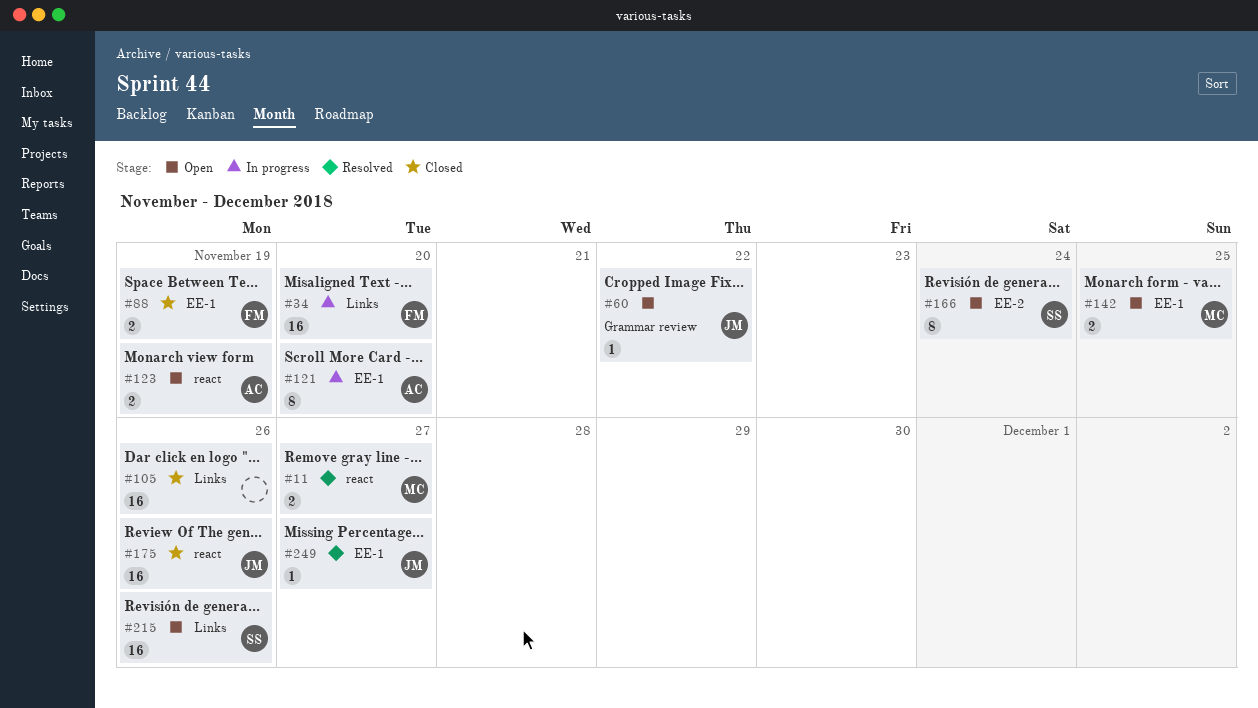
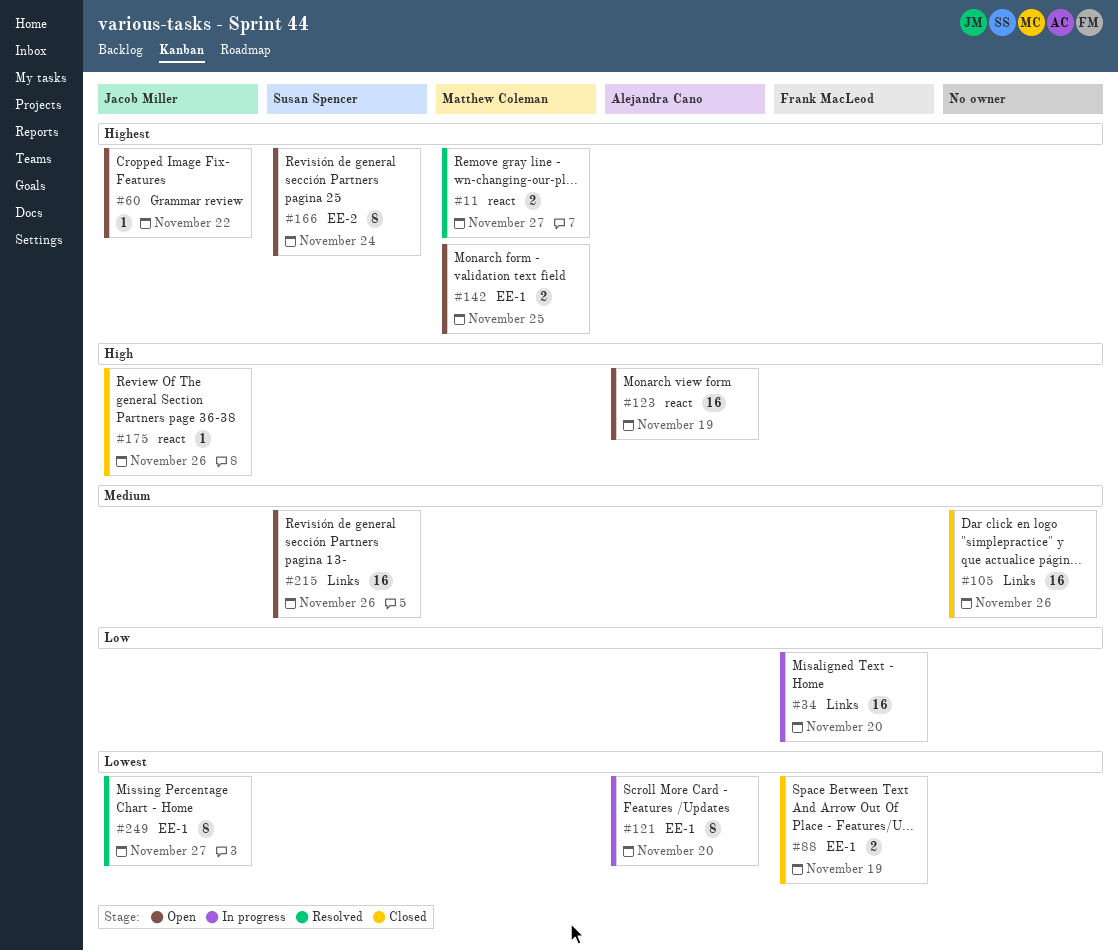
#123, estimate: 2 -> 16
#175, estimate: 16 -> 1
#249, estimate: 1 -> 8

